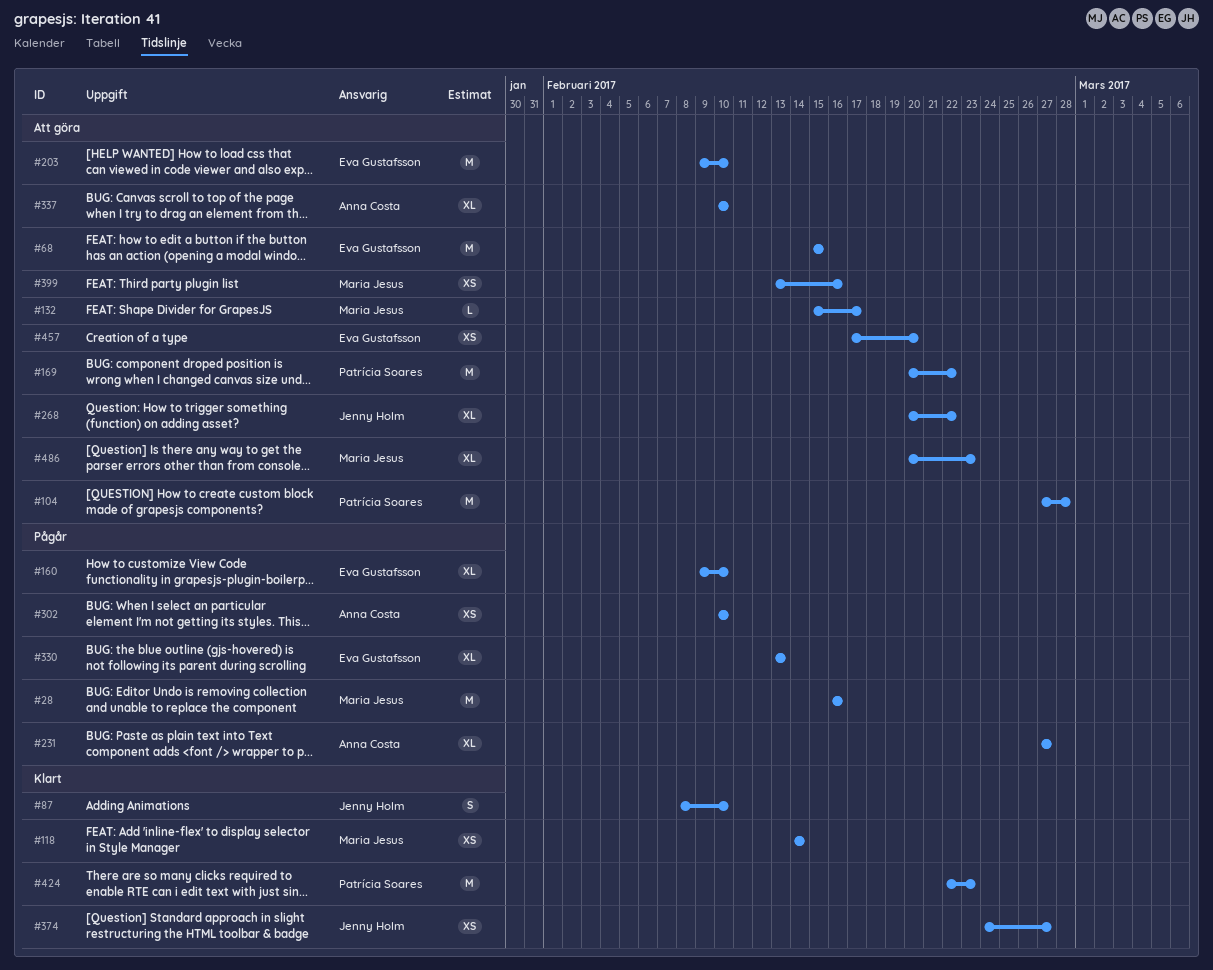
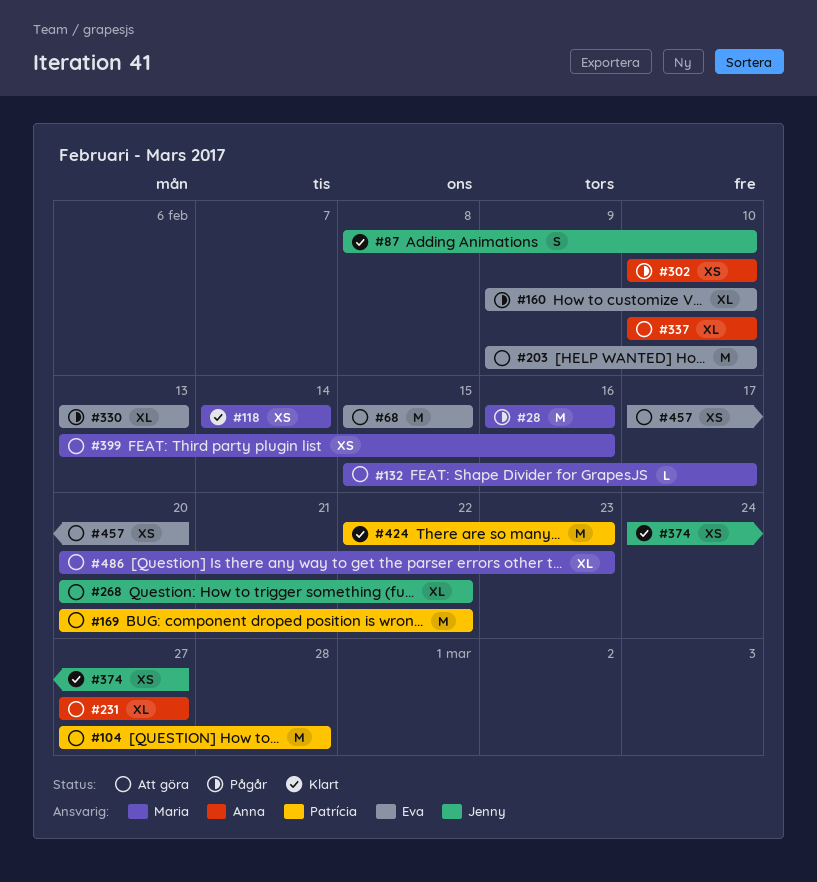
#231, status: Pågår -> Att göra

